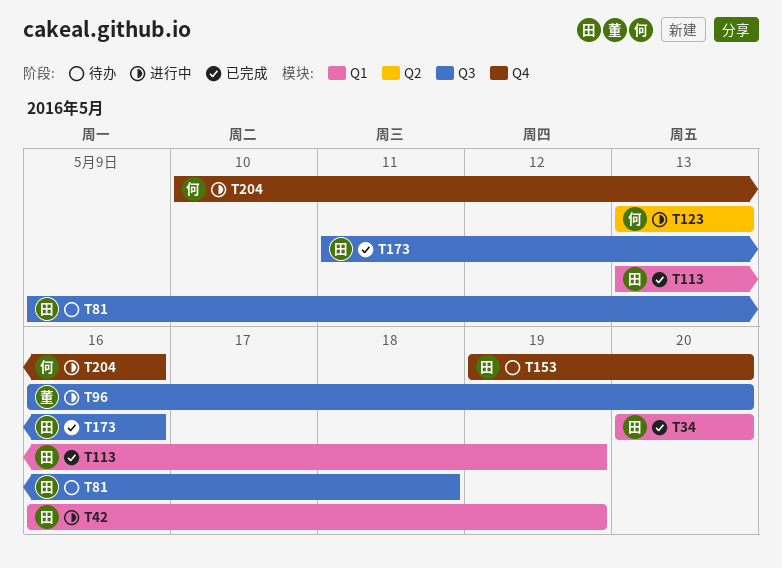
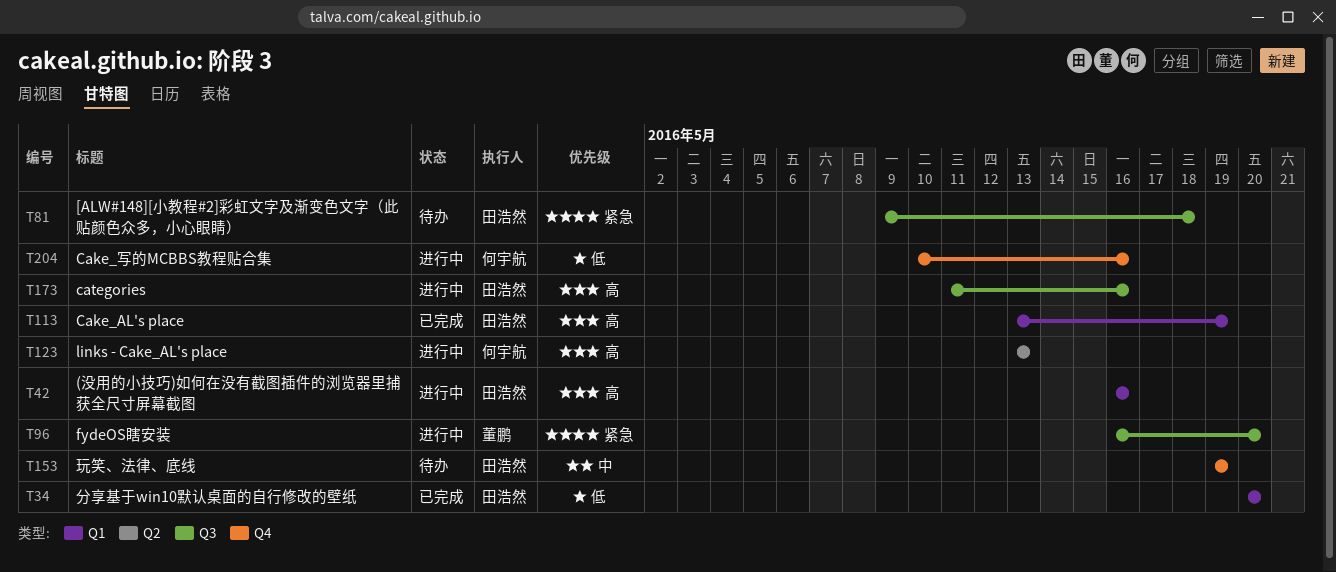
T42, due: May 19 -> May 16
T153, due: May 20 -> May 19
T173, status: 已完成 -> 进行中

